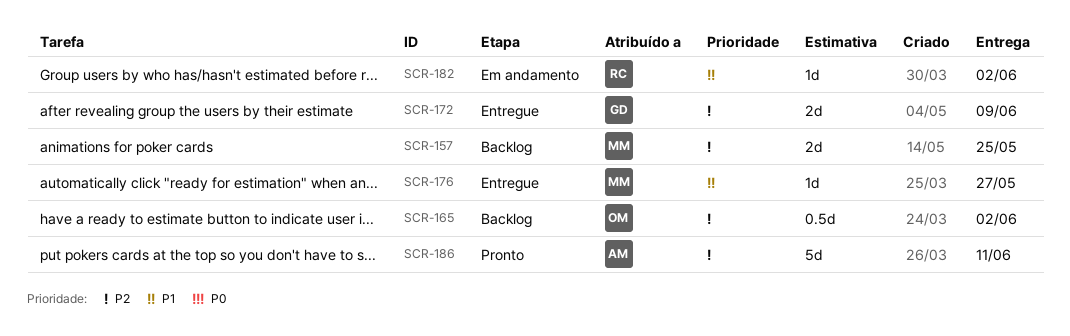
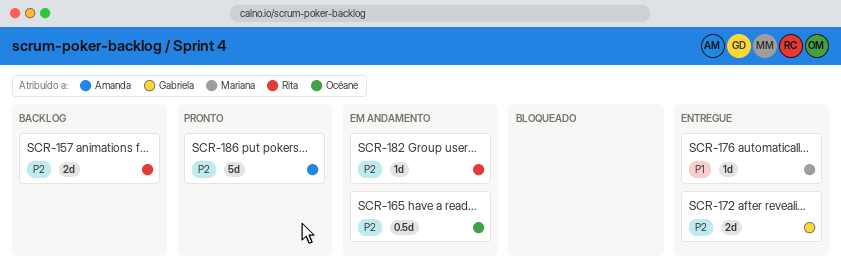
SCR-157, owner: Mariana -> Rita
SCR-165, status: Backlog -> Em andamento
SCR-182, priority: P1 -> P2

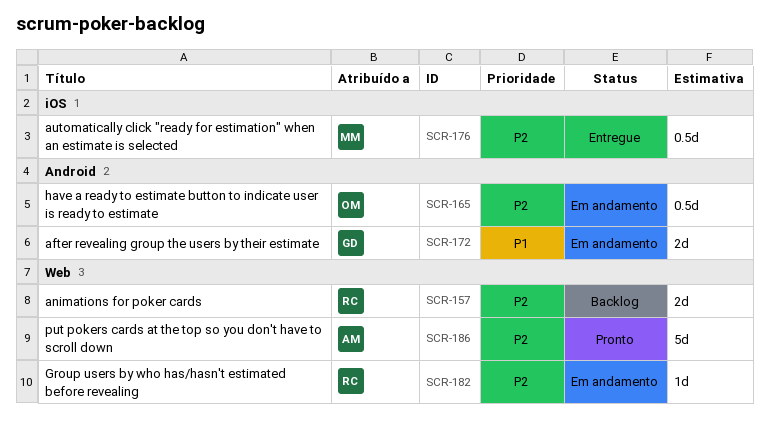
SCR-172, status: Entregue -> Em andamento
SCR-172, priority: P2 -> P1
SCR-176, priority: P1 -> P2
SCR-176, estimate: 1d -> 0.5d

